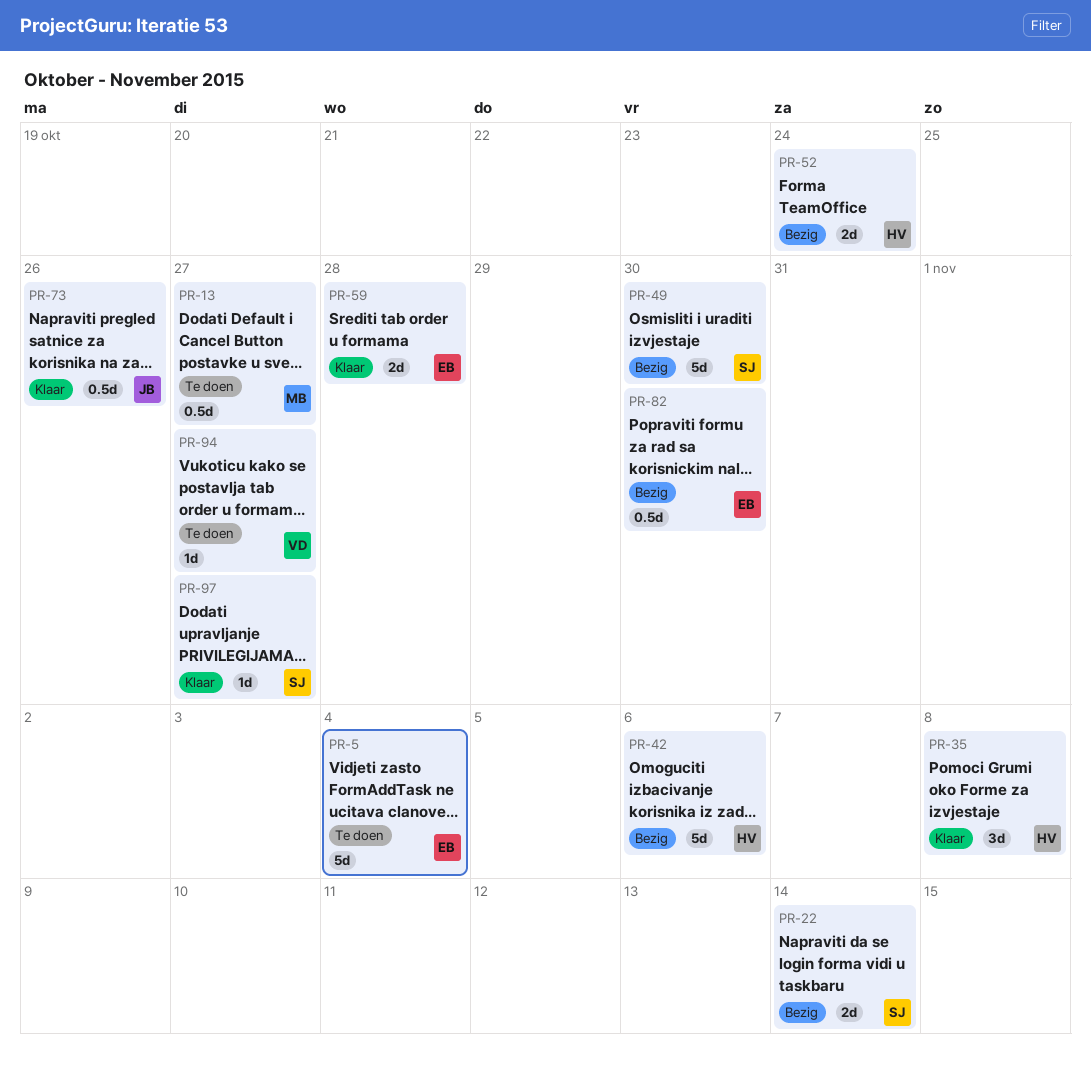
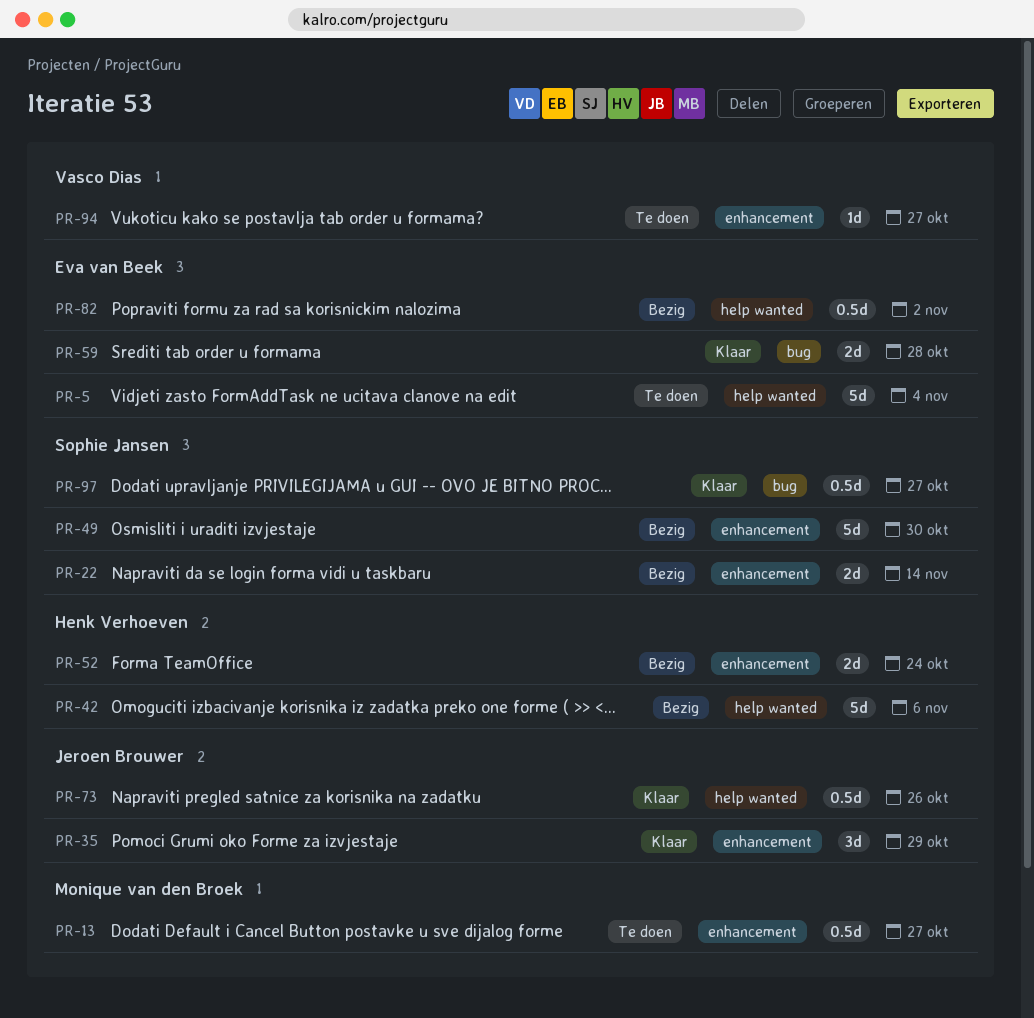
PR-35, owner: Henk Verhoeven -> Jeroen Brouwer
PR-35, due: Nov 8 -> Oct 29
PR-82, due: Oct 30 -> Nov 2
PR-97, estimate: 1d -> 0.5d

